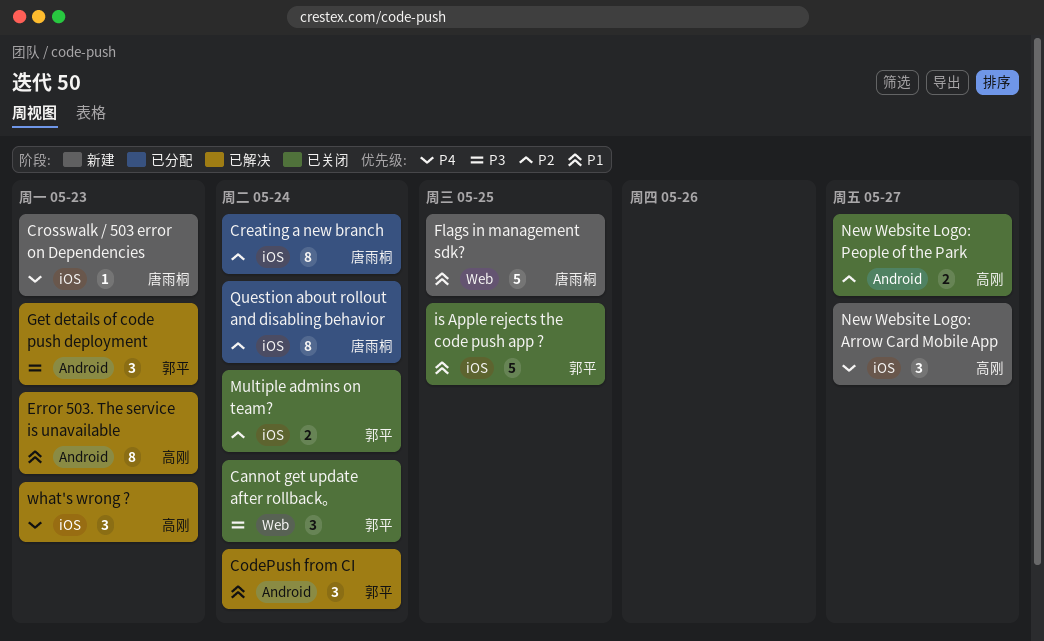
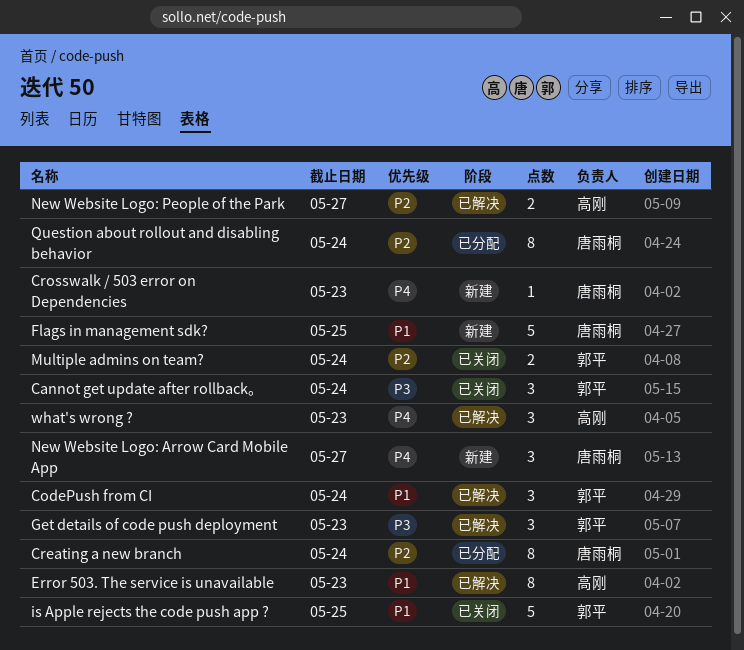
New Website Logo: Arrow Card Mobile App, owner: 高刚 -> 唐雨桐
New Website Logo: People of the Park, status: 已关闭 -> 已解决

